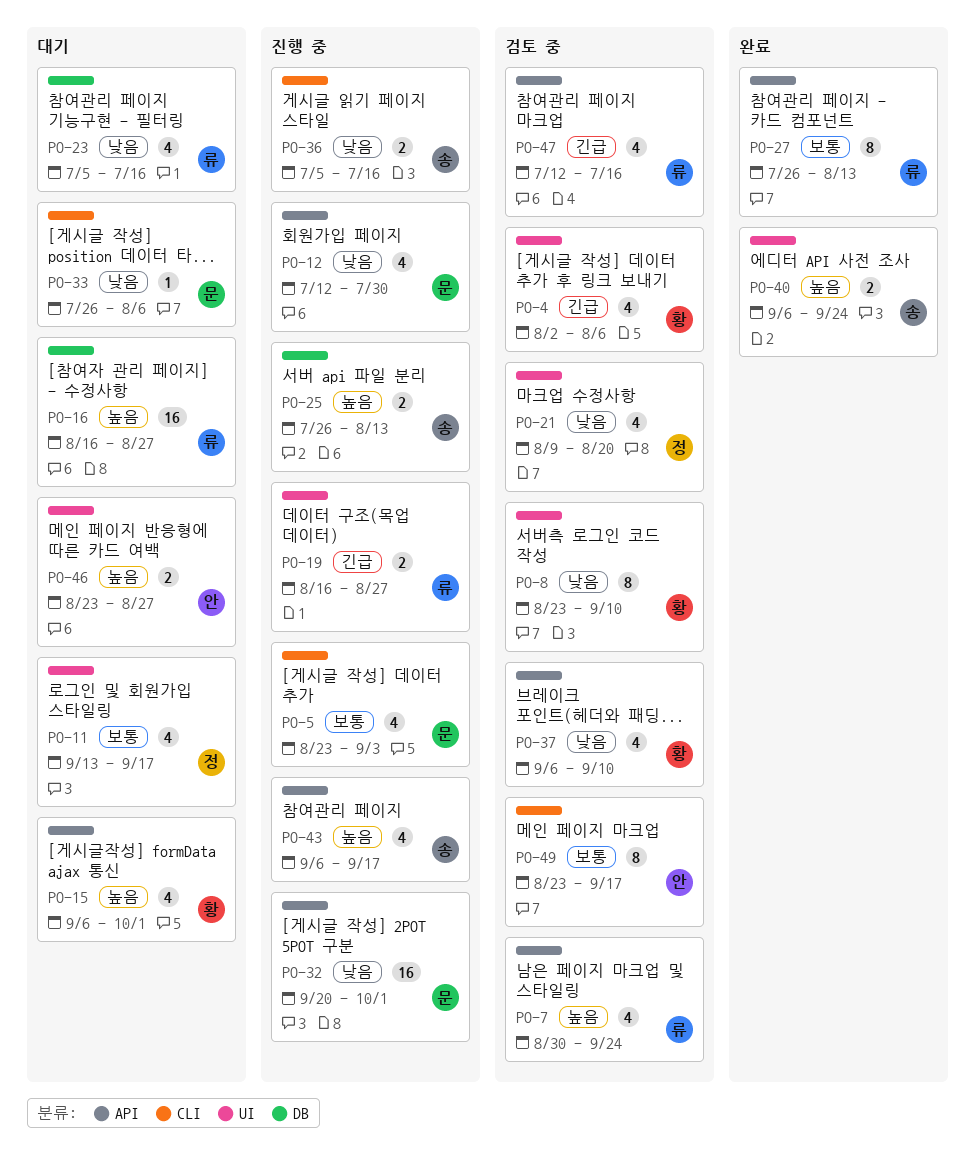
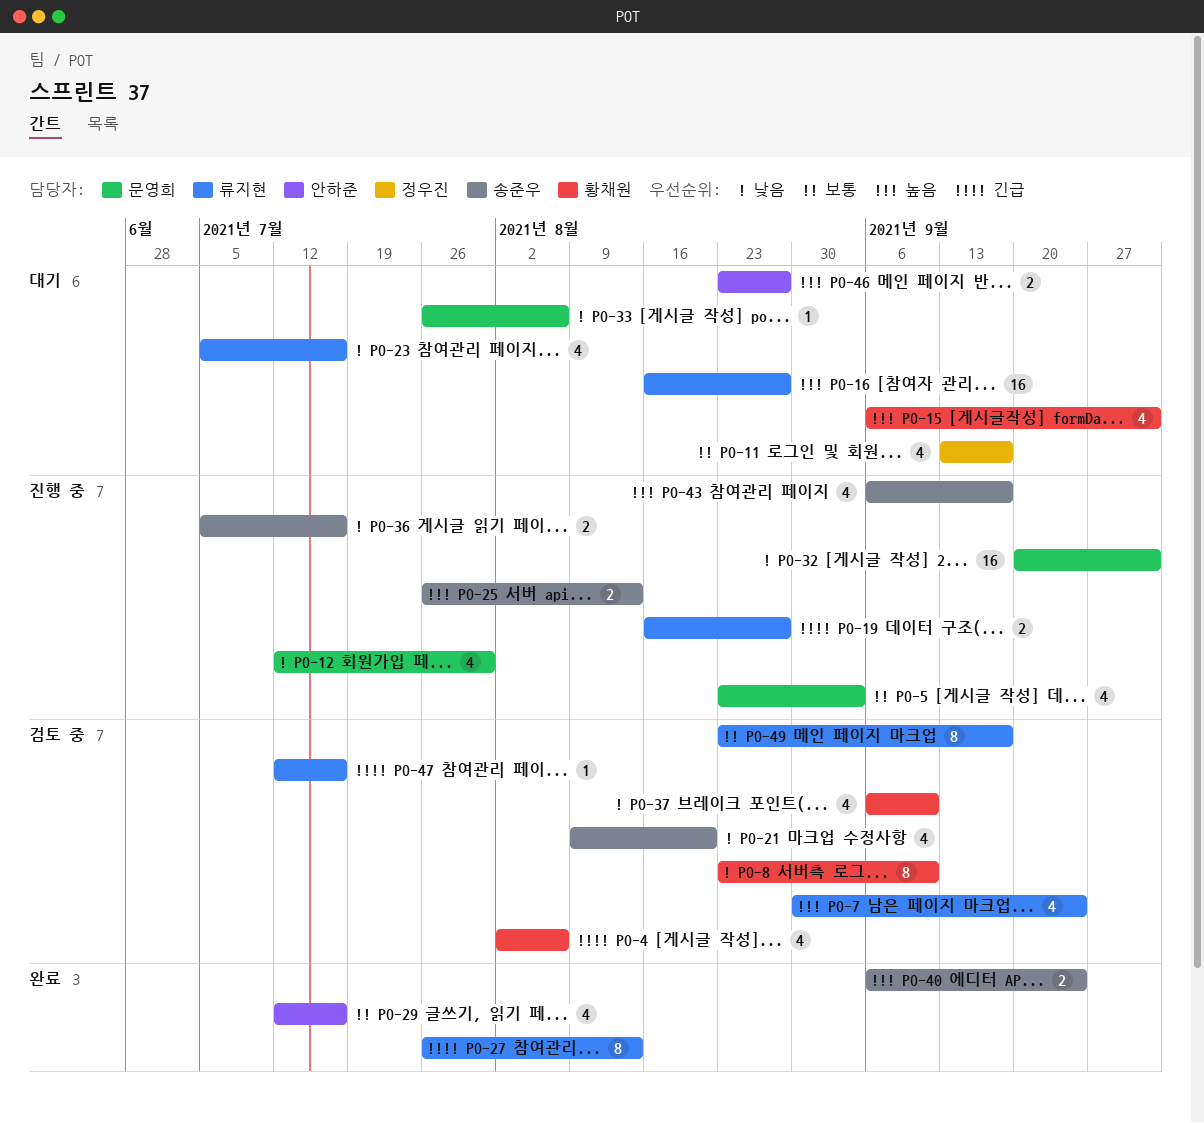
PO-21, owner: 정우진 -> 송준우
PO-27, priority: 보통 -> 긴급
PO-29: none -> present
PO-47, estimate: 4 -> 1
PO-49, owner: 안하준 -> 류지현

